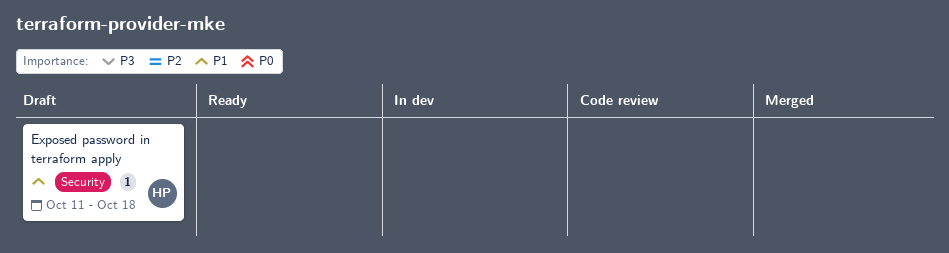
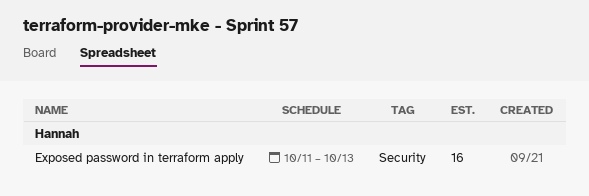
Exposed password in terraform apply, estimate: 1 -> 16
Exposed password in terraform apply, due: Oct 18 -> Oct 13

